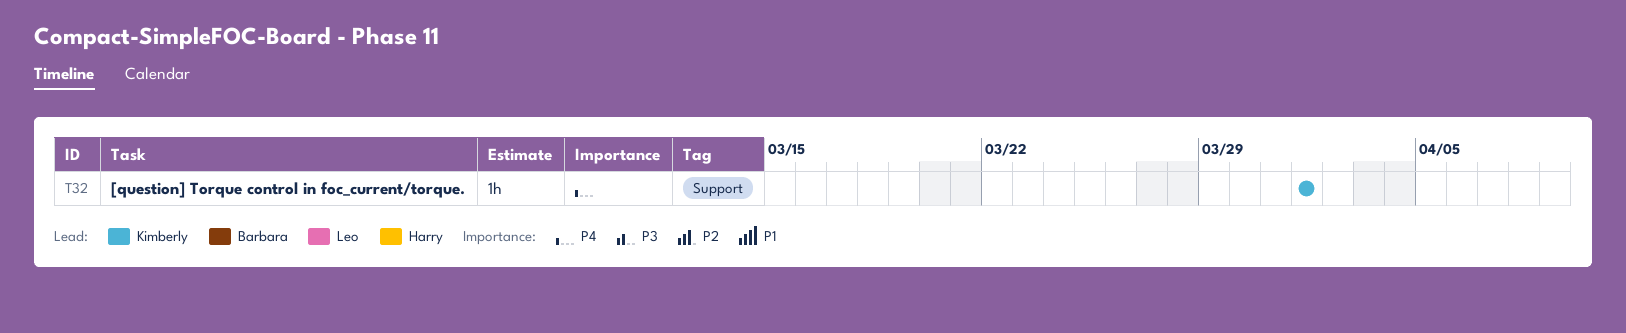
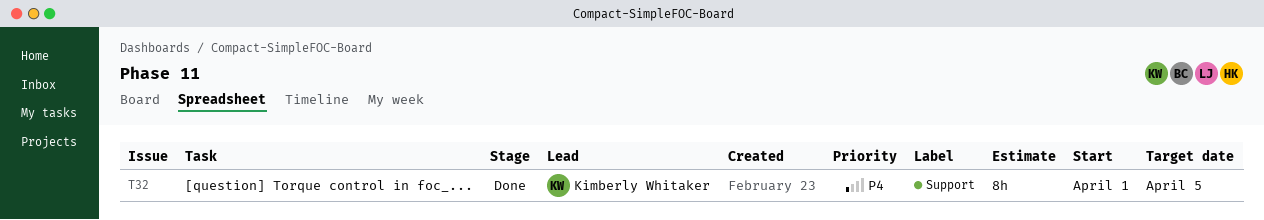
T32, estimate: 1h -> 8h
T32, due: Apr 1 -> Apr 5

